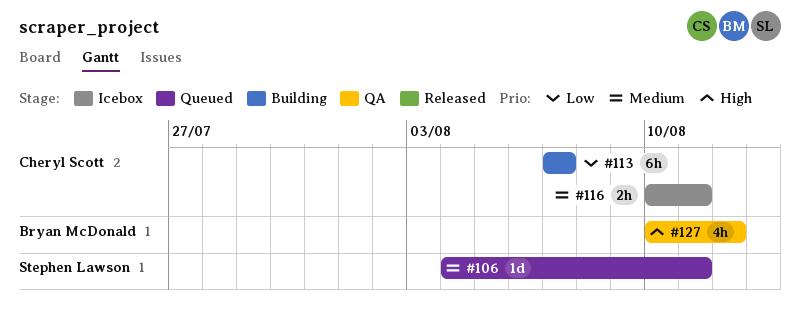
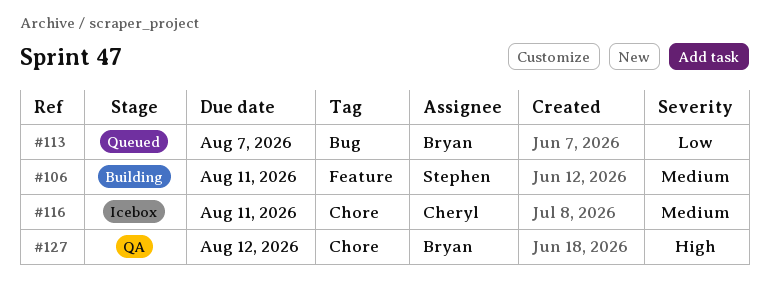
#106, status: Queued -> Building
#113, status: Building -> Queued
#113, owner: Cheryl Scott -> Bryan McDonald

